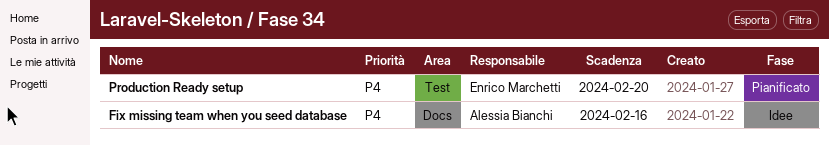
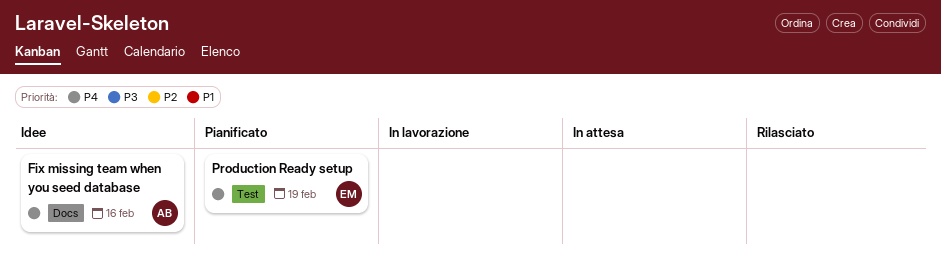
Production Ready setup, due: Feb 20 -> Feb 19

